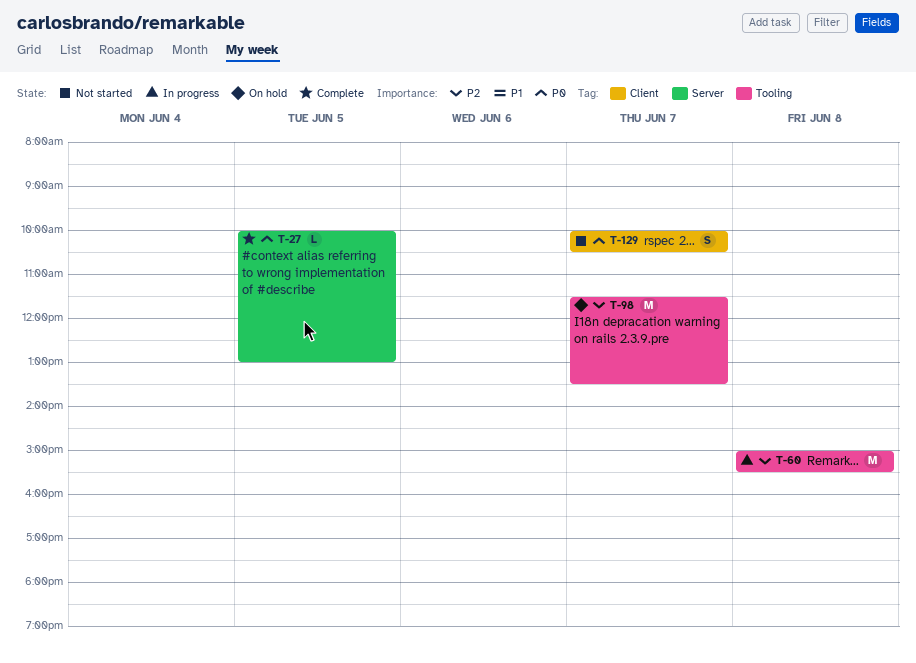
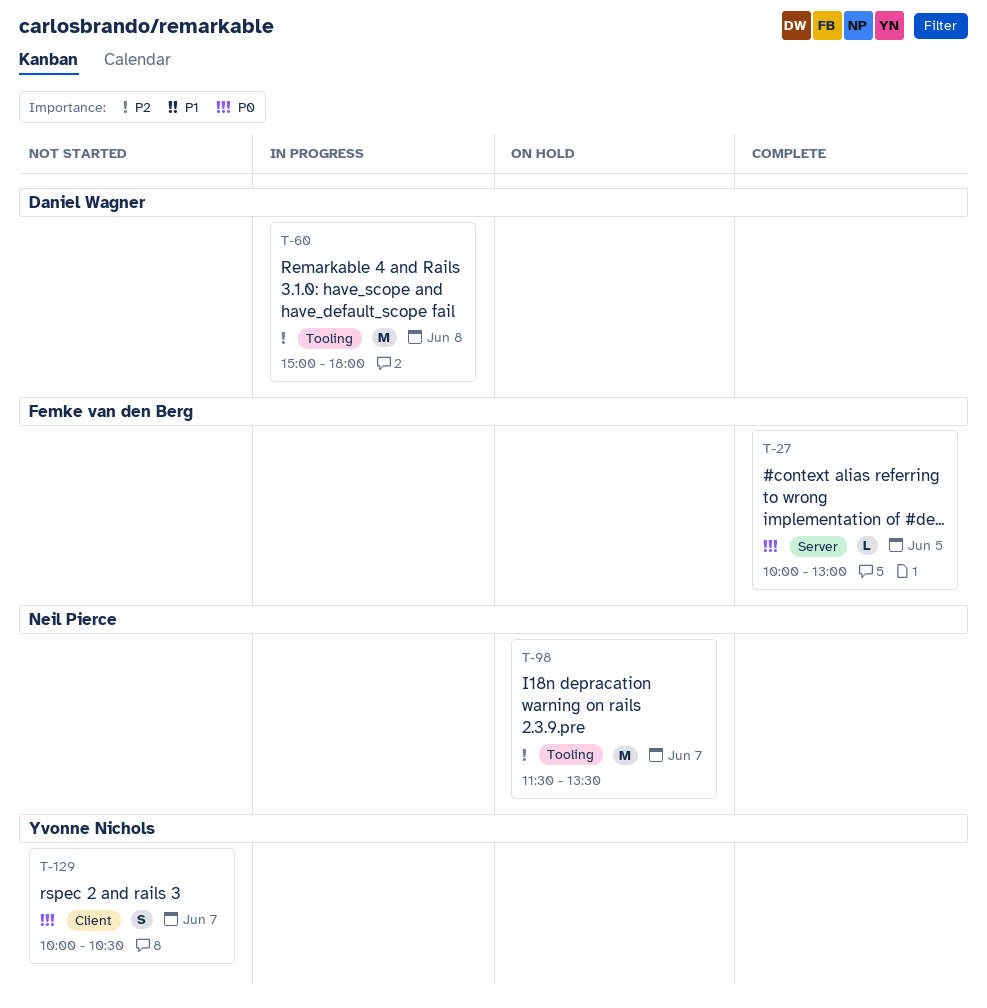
T-60, ends: 15:30 -> 18:00

